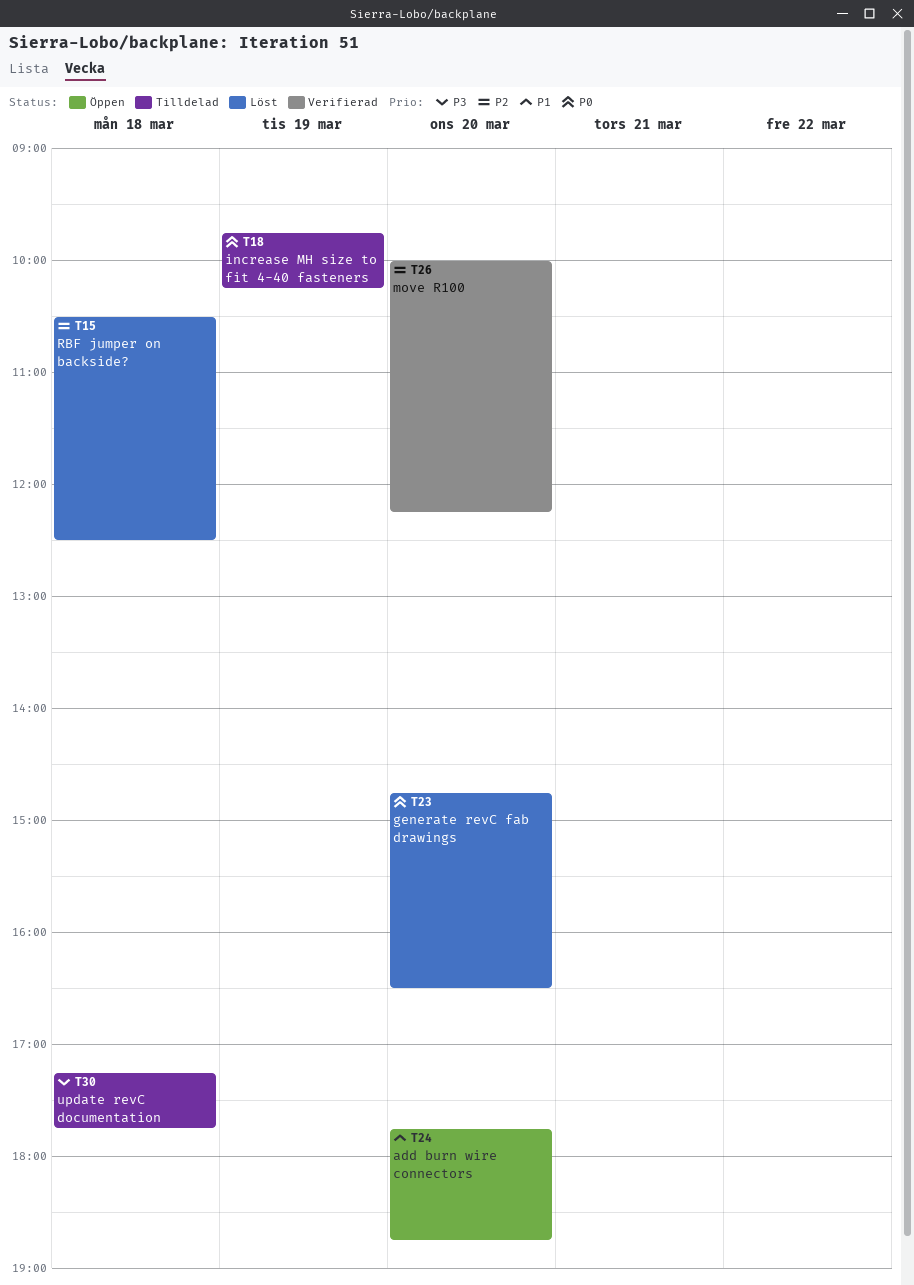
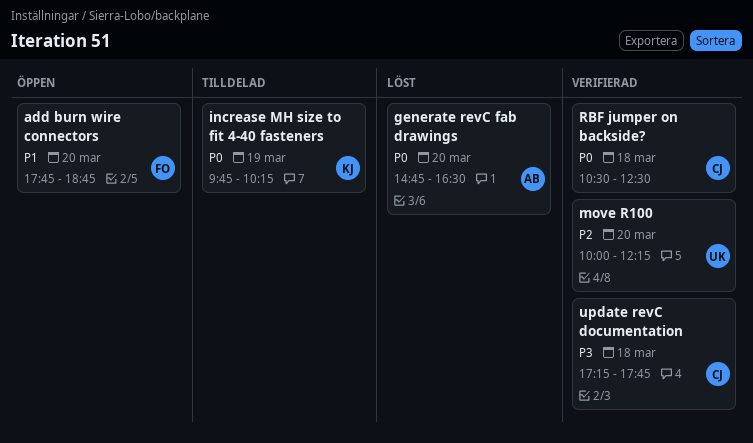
RBF jumper on backside?, status: Löst -> Verifierad
RBF jumper on backside?, priority: P2 -> P0
update revC documentation, status: Tilldelad -> Verifierad

